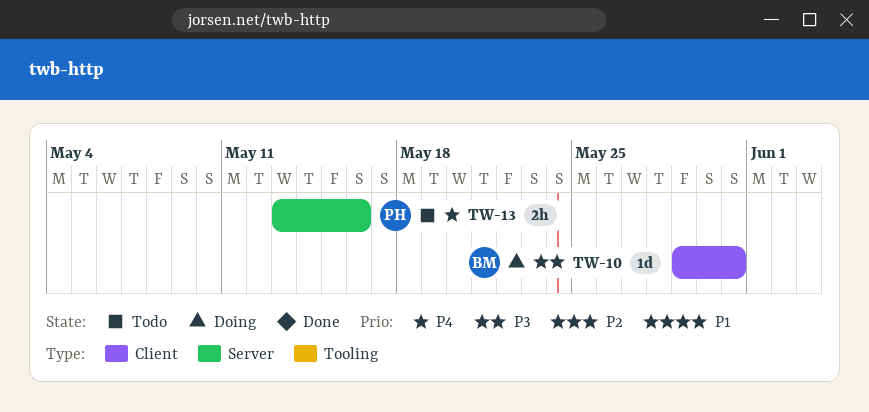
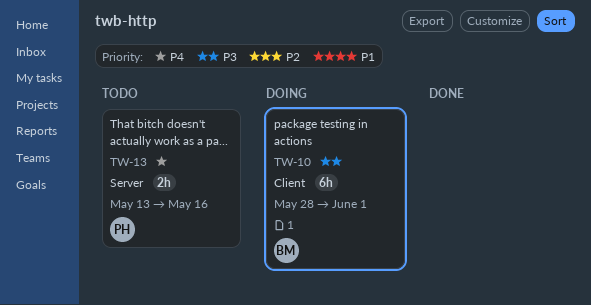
TW-10, estimate: 1d -> 6h
TW-10, start: May 29 -> May 28
TW-10, due: May 31 -> Jun 1

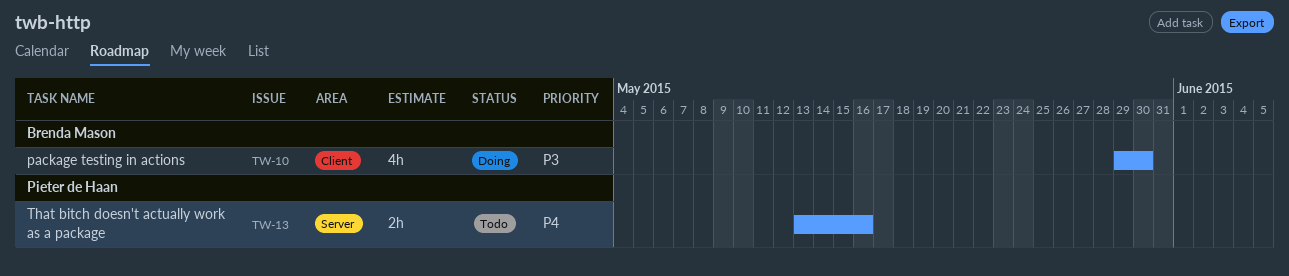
TW-10, estimate: 6h -> 4h
TW-10, start: May 28 -> May 29
TW-10, due: Jun 1 -> May 30

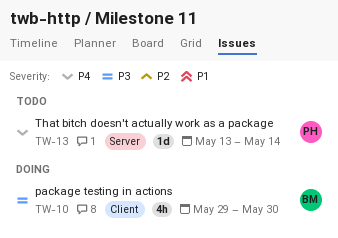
TW-13, estimate: 2h -> 1d
TW-13, due: May 16 -> May 14

